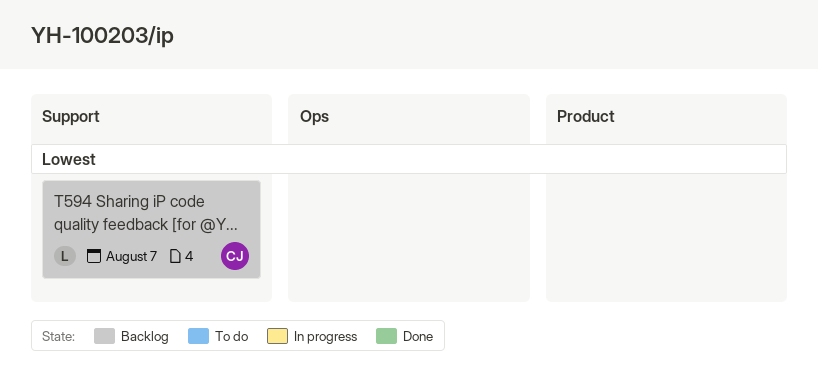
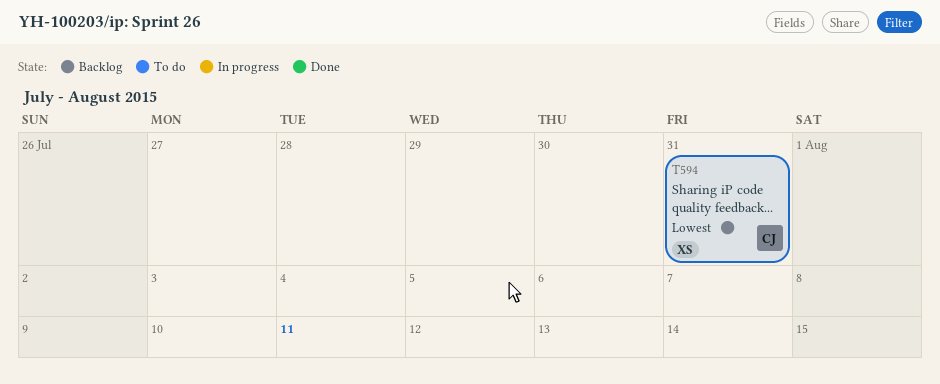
T594, estimate: L -> XS
T594, due: Aug 7 -> Jul 31

